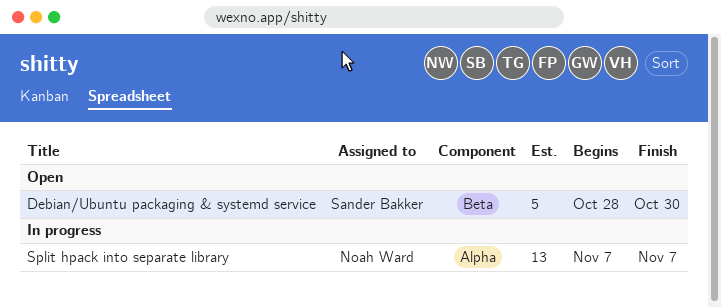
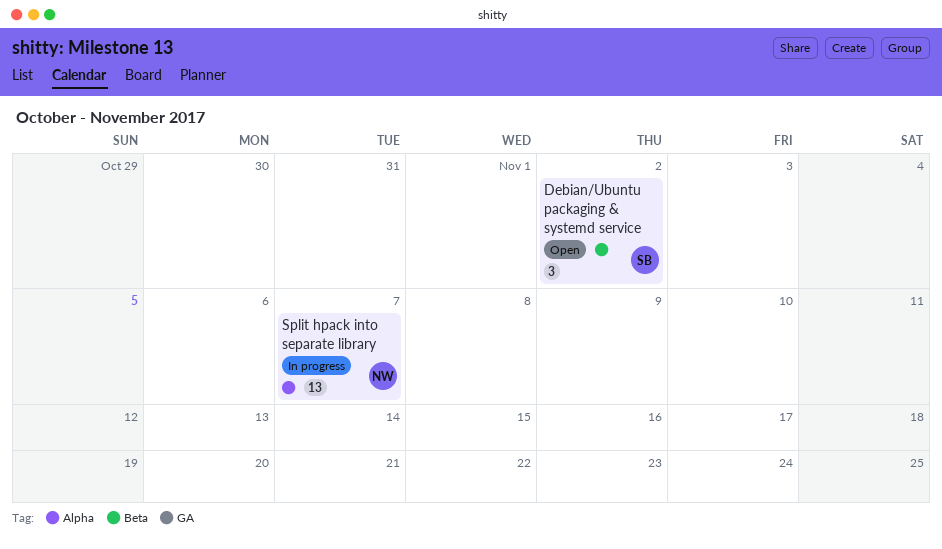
Debian/Ubuntu packaging & systemd service, estimate: 5 -> 3
Debian/Ubuntu packaging & systemd service, due: Oct 30 -> Nov 2

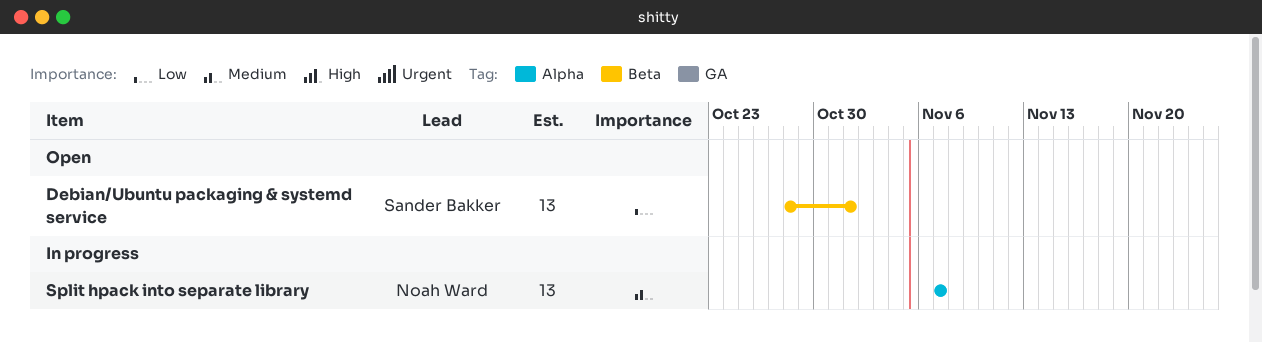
Debian/Ubuntu packaging & systemd service, estimate: 3 -> 13
Debian/Ubuntu packaging & systemd service, due: Nov 2 -> Nov 1

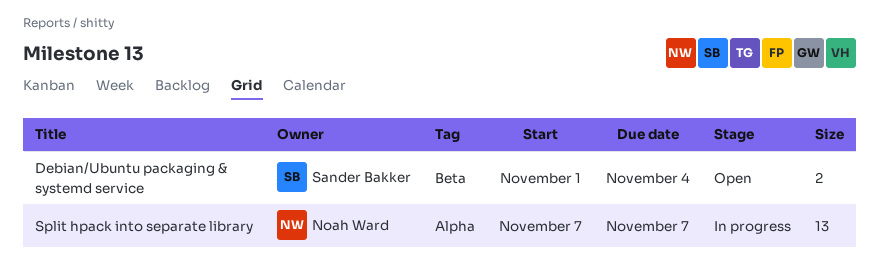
Debian/Ubuntu packaging & systemd service, estimate: 13 -> 2
Debian/Ubuntu packaging & systemd service, start: Oct 28 -> Nov 1
Debian/Ubuntu packaging & systemd service, due: Nov 1 -> Nov 4

